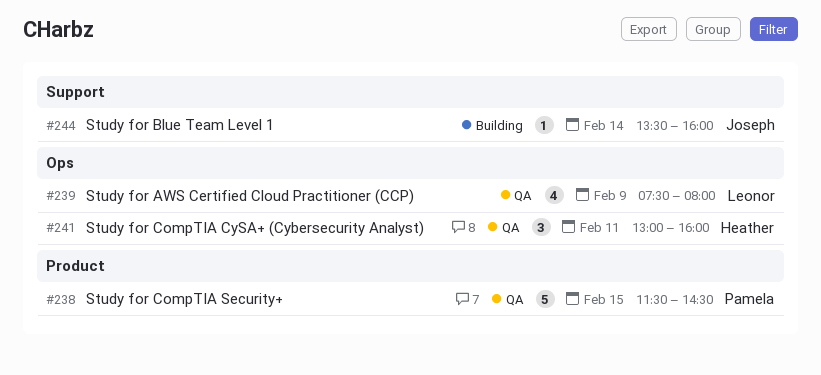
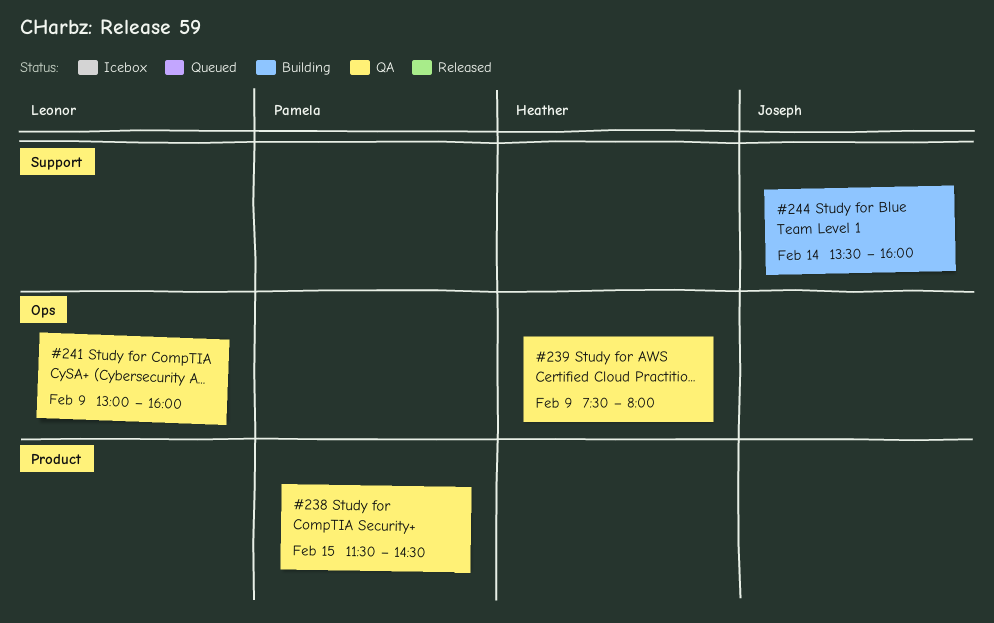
#239, owner: Leonor -> Heather
#241, owner: Heather -> Leonor
#241, day: Feb 11 -> Feb 9

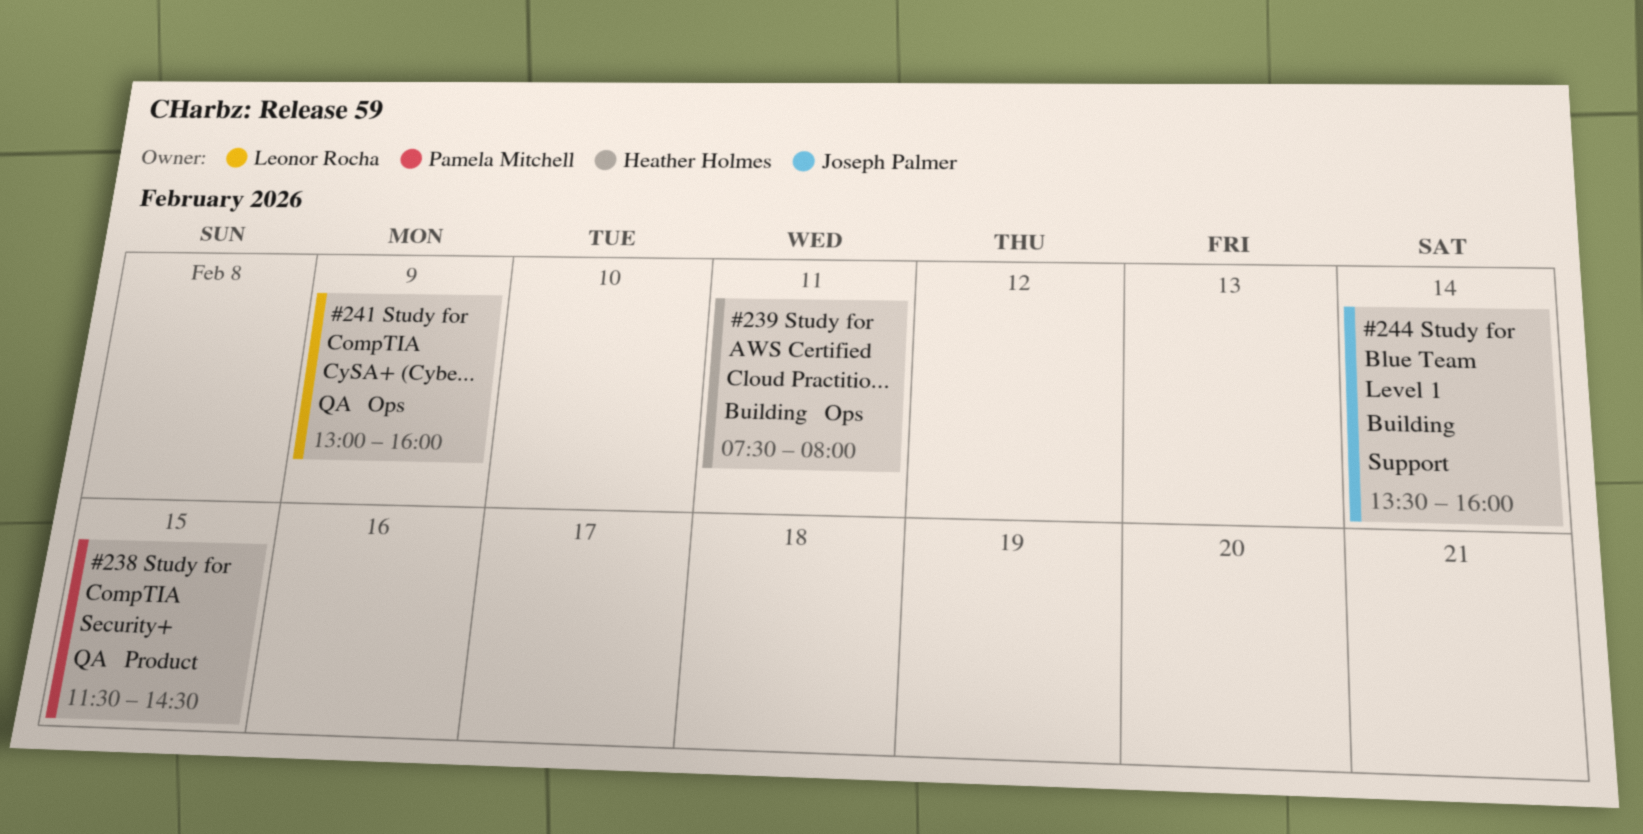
#239, status: QA -> Building
#239, day: Feb 9 -> Feb 11

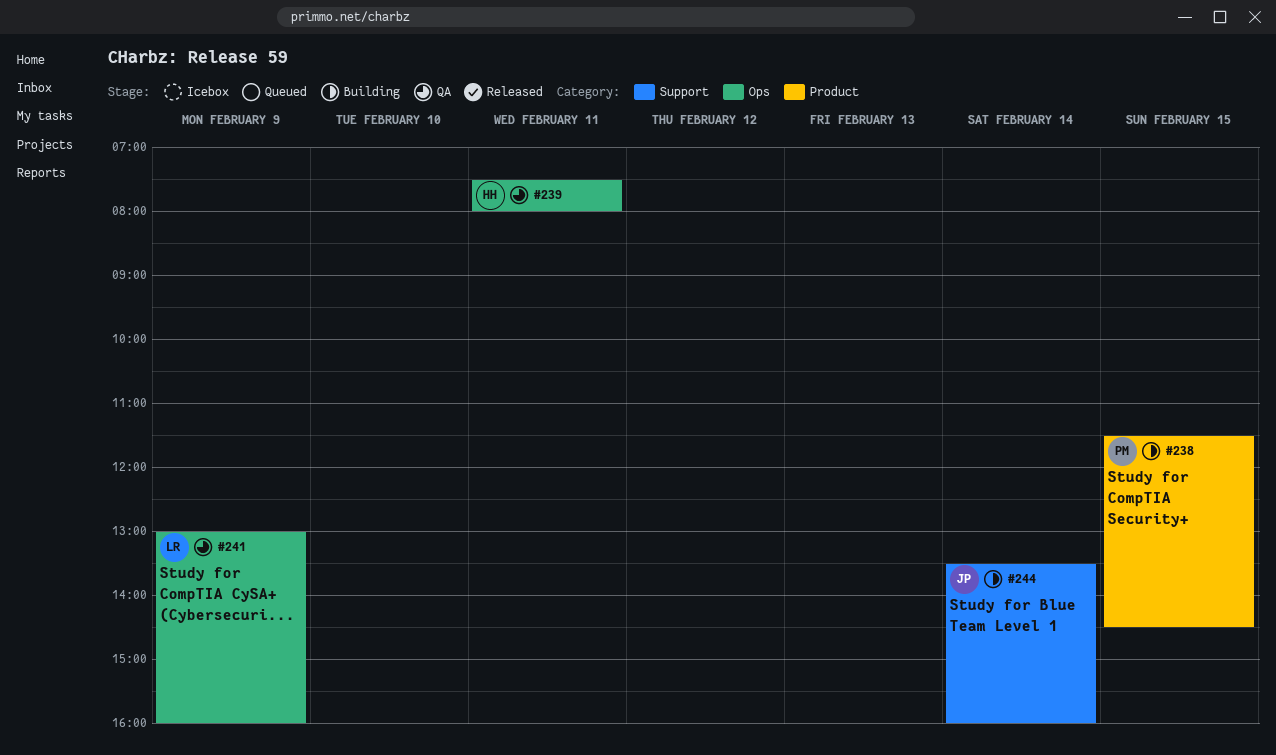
#238, status: QA -> Building
#239, status: Building -> QA

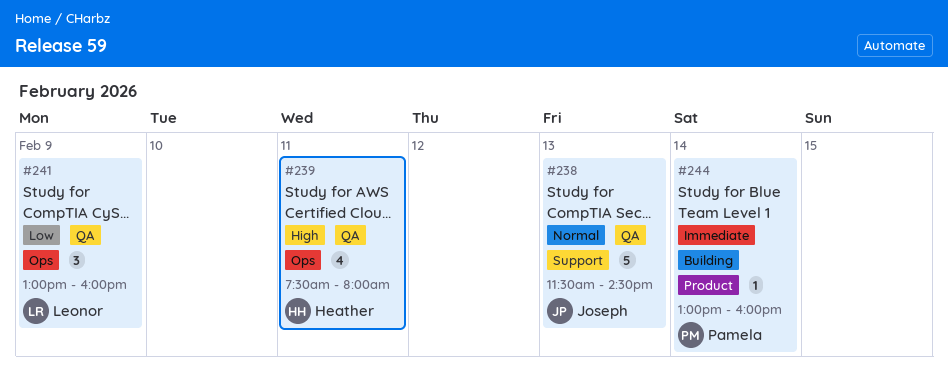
#238, status: Building -> QA
#238, owner: Pamela -> Joseph
#238, label: Product -> Support
#238, day: Feb 15 -> Feb 13
#244, owner: Joseph -> Pamela
#244, label: Support -> Product
#244, begins: 13:30 -> 13:00

